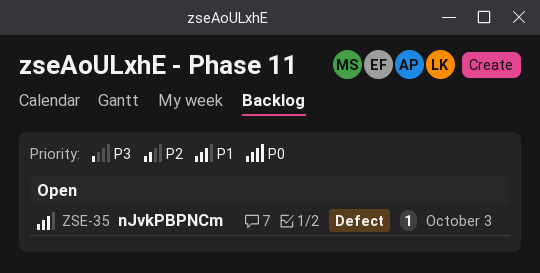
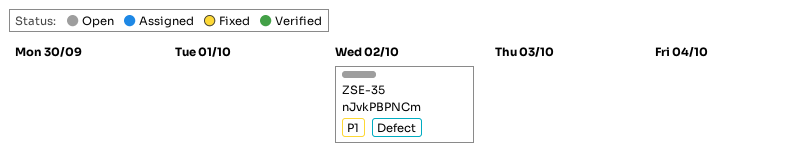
ZSE-35, due: Oct 3 -> Oct 2

